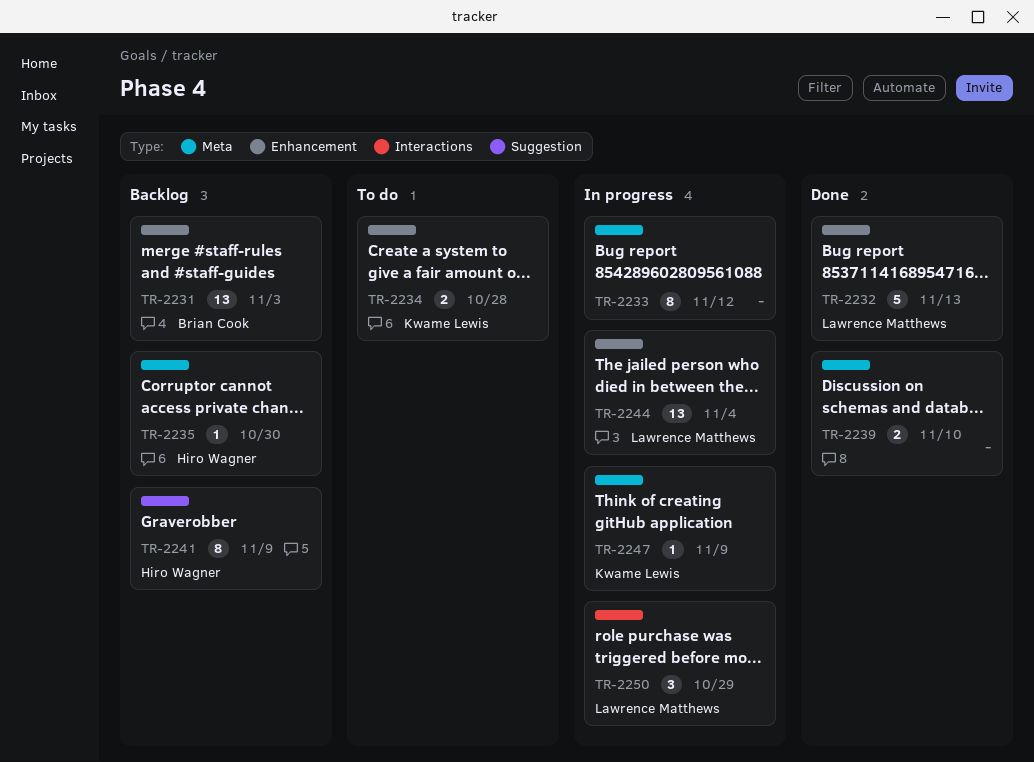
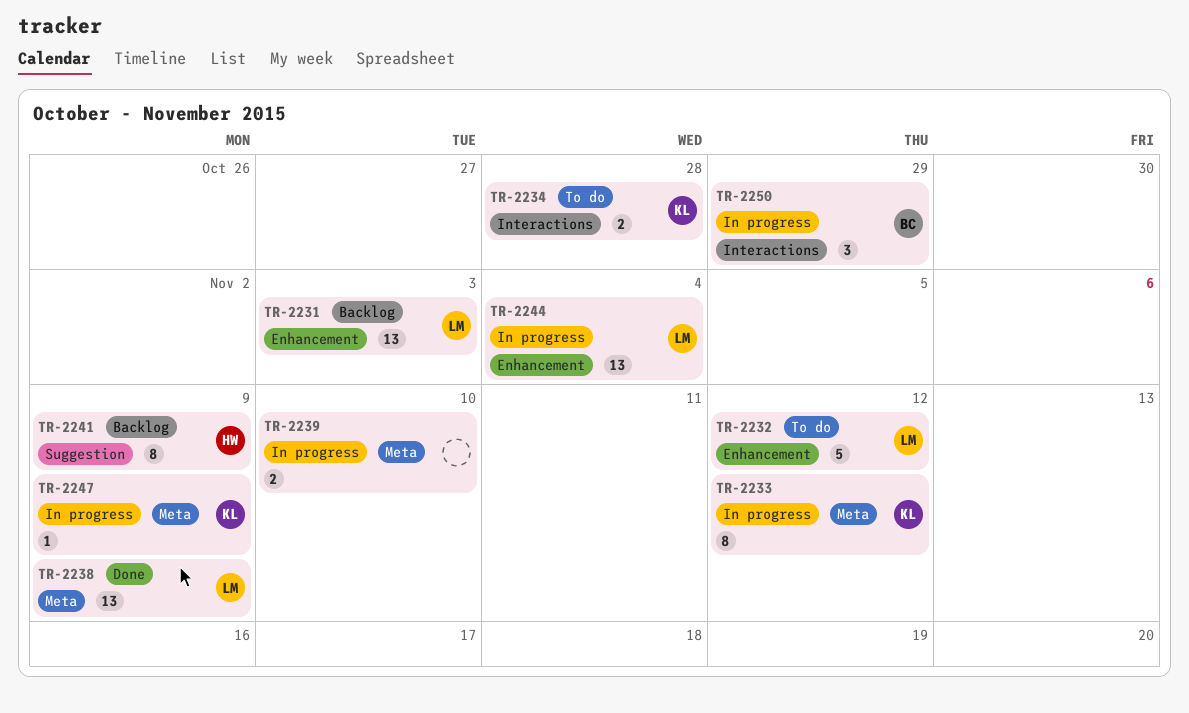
TR-2231, owner: Brian Cook -> Lawrence Matthews
TR-2232, status: Done -> To do
TR-2232, due: Nov 13 -> Nov 12
TR-2233, owner: none -> Kwame Lewis
TR-2234, label: Enhancement -> Interactions
TR-2235: present -> none
TR-2238: none -> present
TR-2239, status: Done -> In progress
TR-2250, owner: Lawrence Matthews -> Brian Cook

